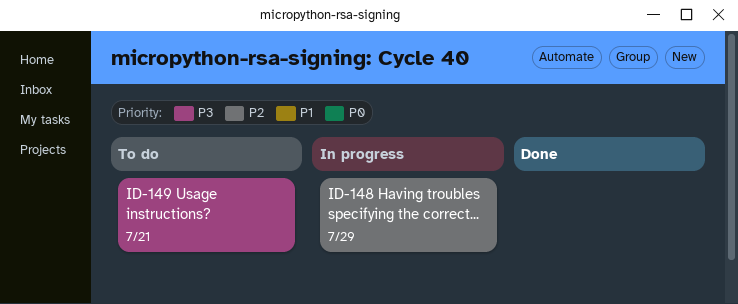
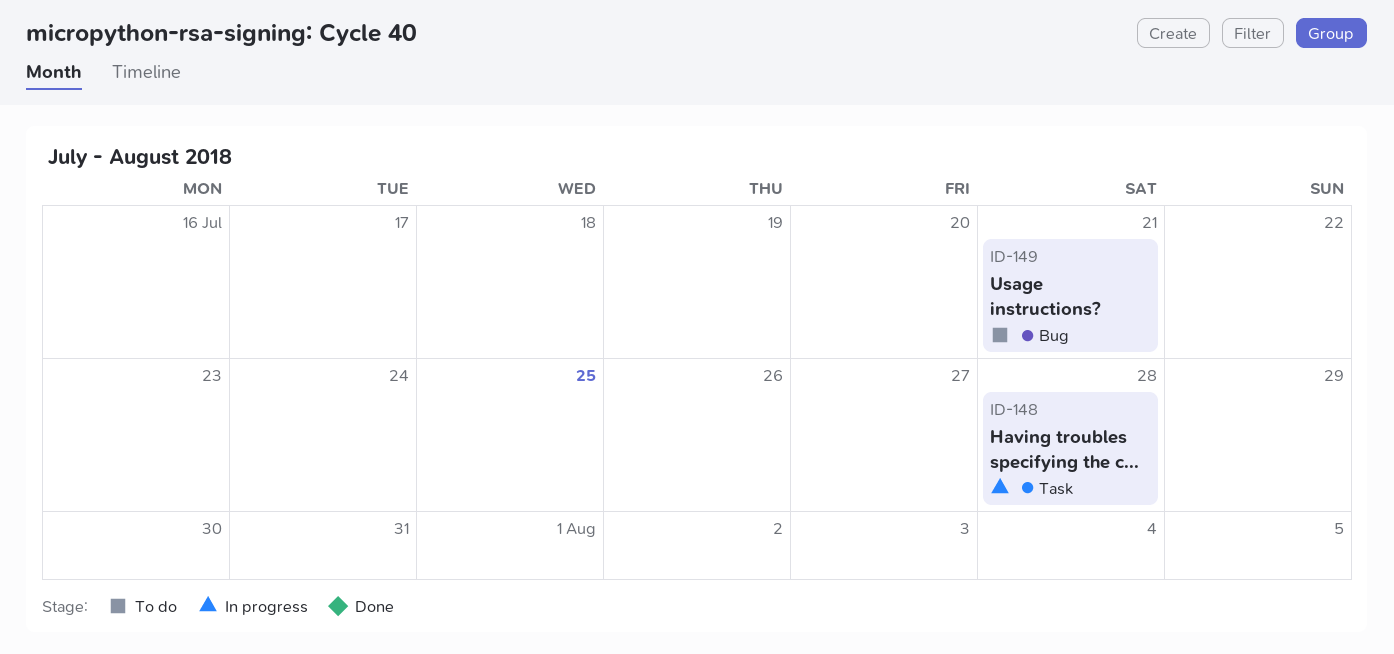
ID-148, due: Jul 29 -> Jul 28

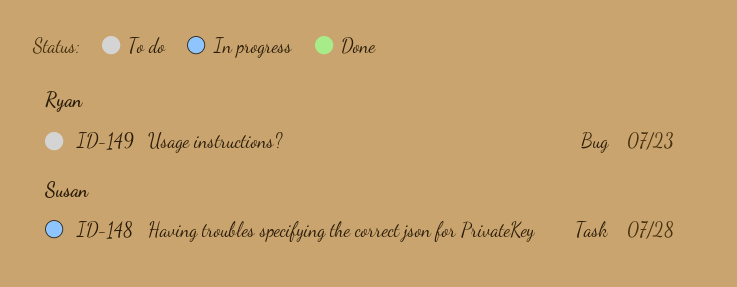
ID-149, due: Jul 21 -> Jul 23

